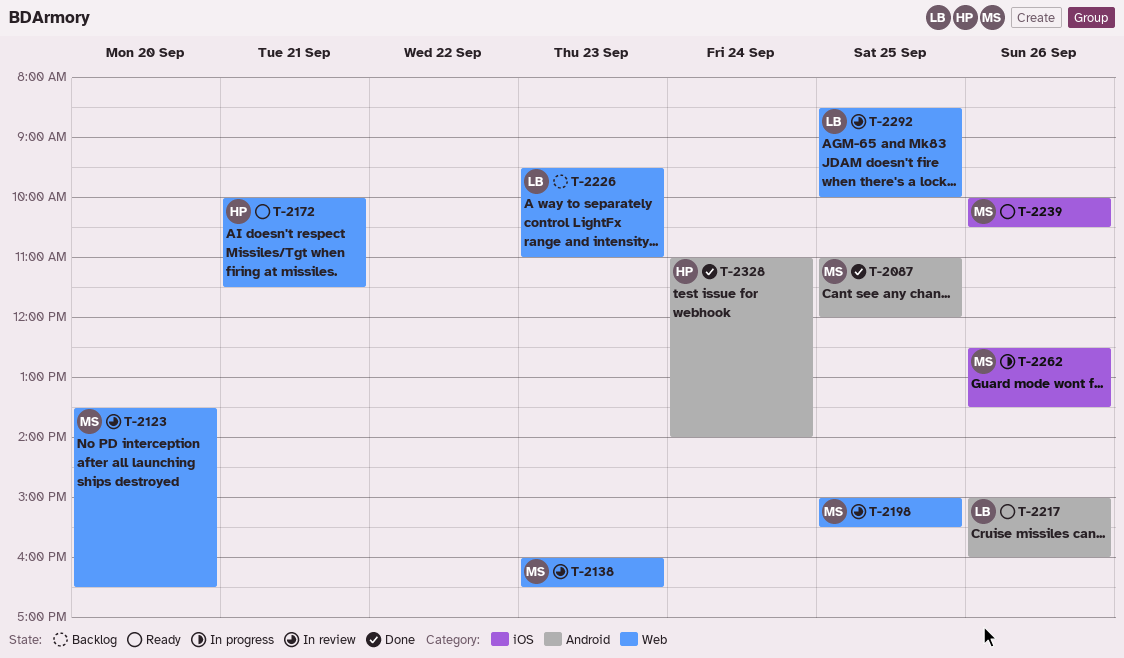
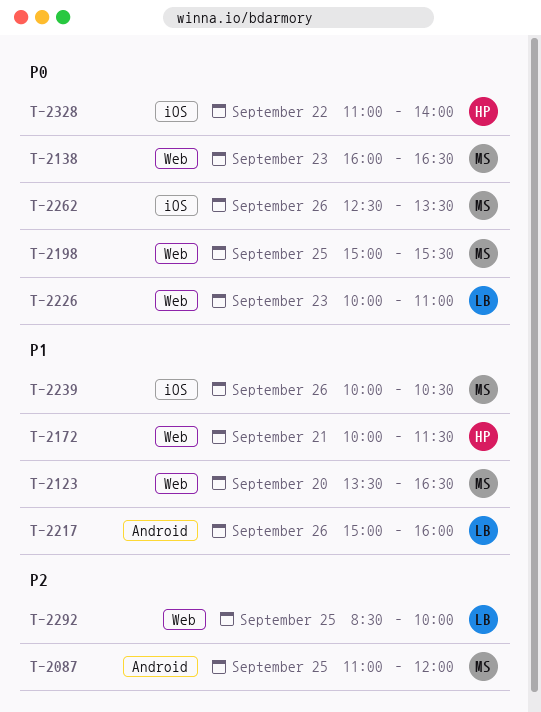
T-2226, begins: 09:30 -> 10:00
T-2328, label: Android -> iOS
T-2328, day: Sep 24 -> Sep 22

